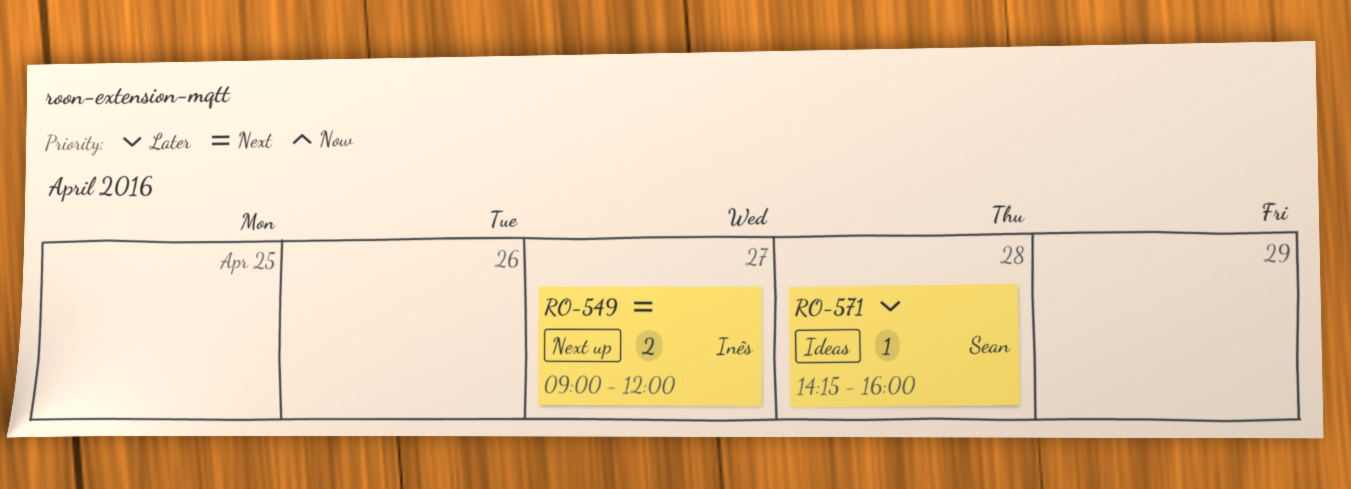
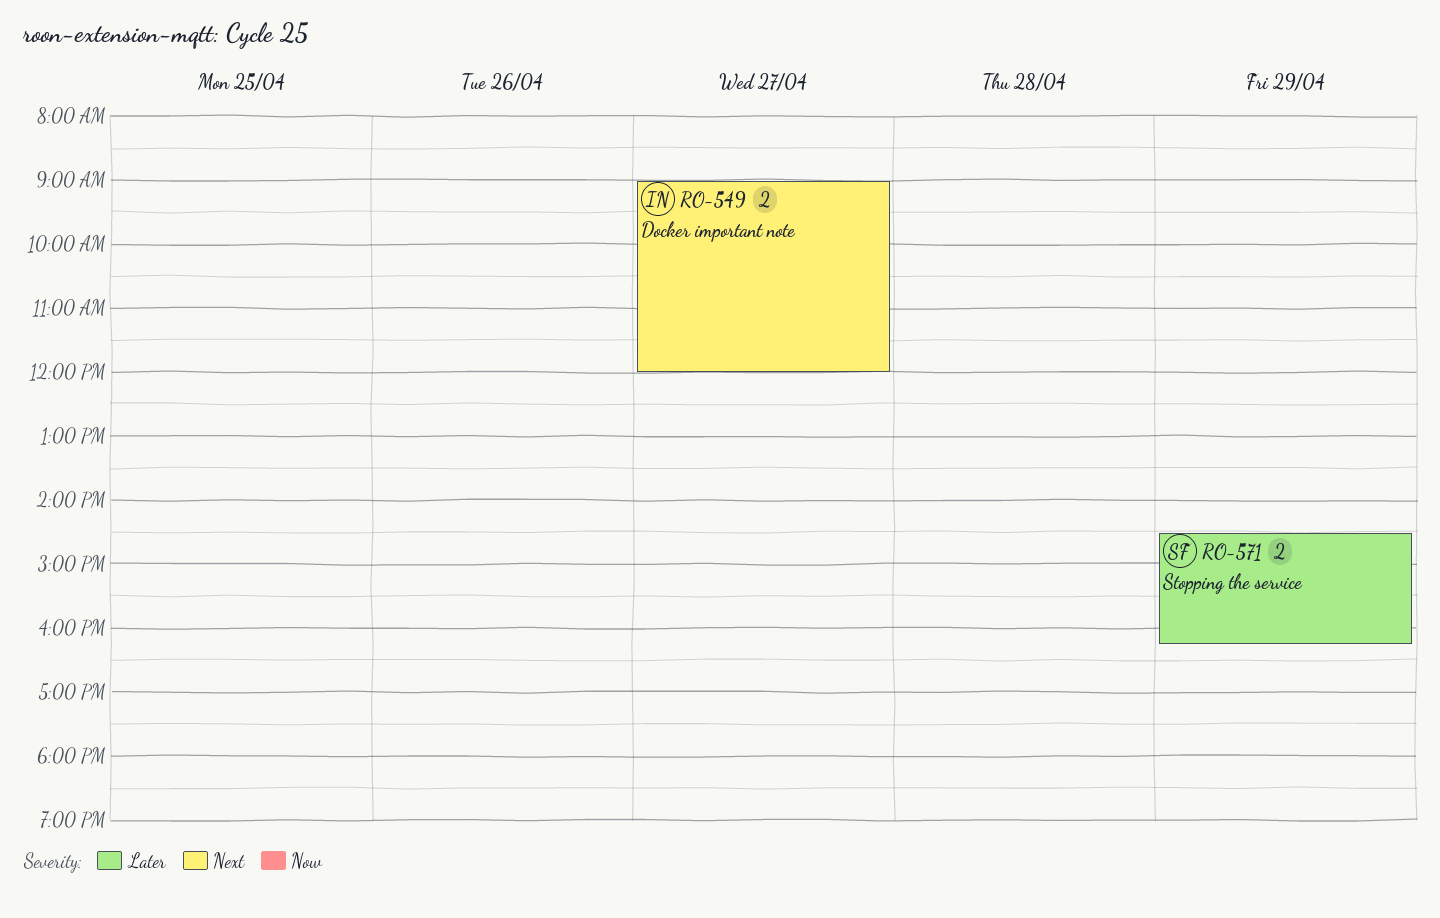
RO-571, estimate: 1 -> 2
RO-571, day: Apr 28 -> Apr 29
RO-571, begins: 14:15 -> 14:30
RO-571, ends: 16:00 -> 16:15

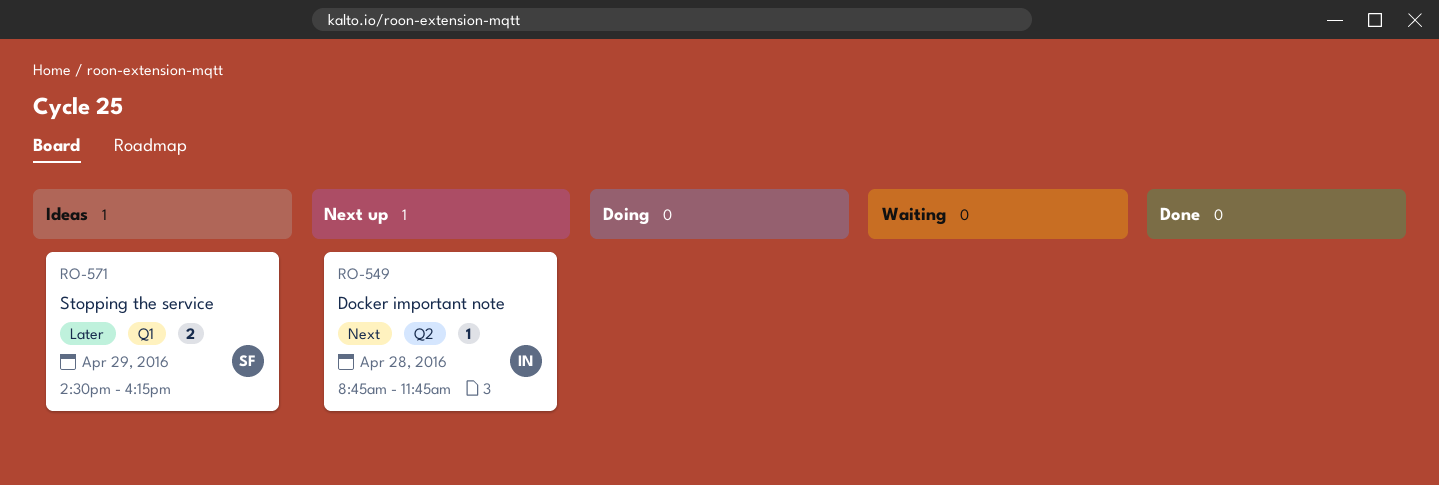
RO-549, estimate: 2 -> 1
RO-549, day: Apr 27 -> Apr 28
RO-549, begins: 09:00 -> 08:45
RO-549, ends: 12:00 -> 11:45

